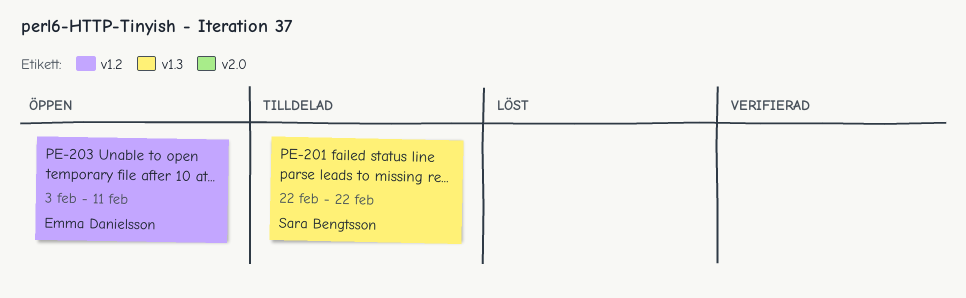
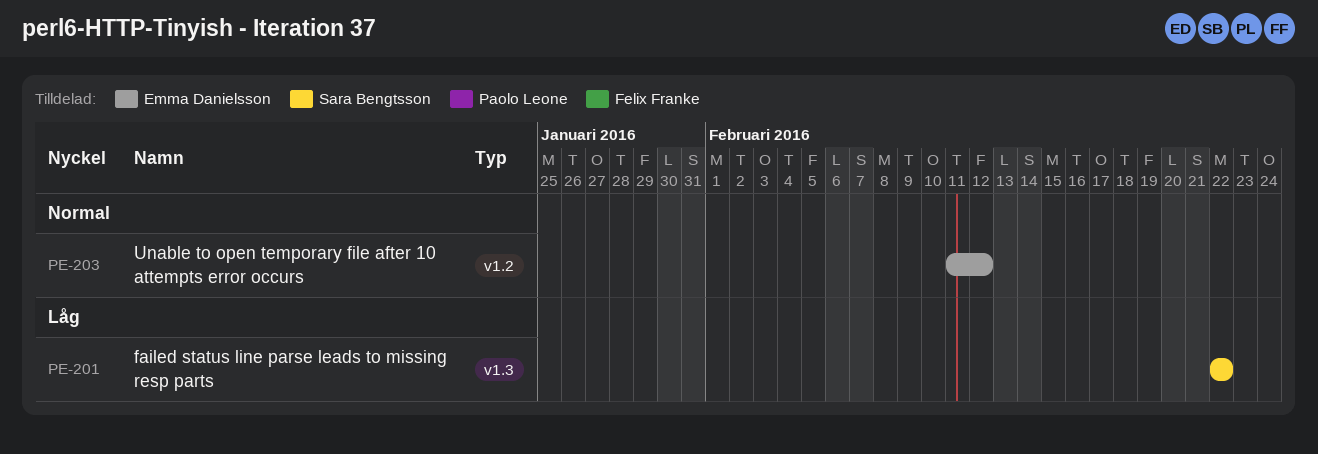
PE-203, start: Feb 3 -> Feb 11
PE-203, due: Feb 11 -> Feb 12

